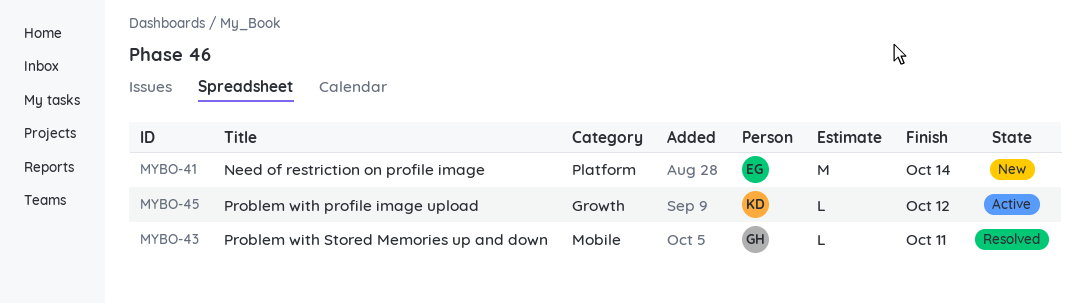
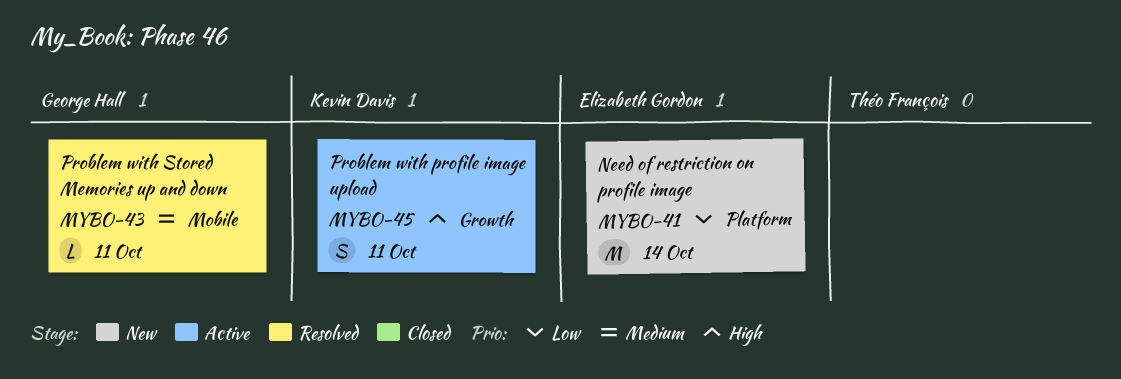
MYBO-45, estimate: L -> S
MYBO-45, due: Oct 12 -> Oct 11

